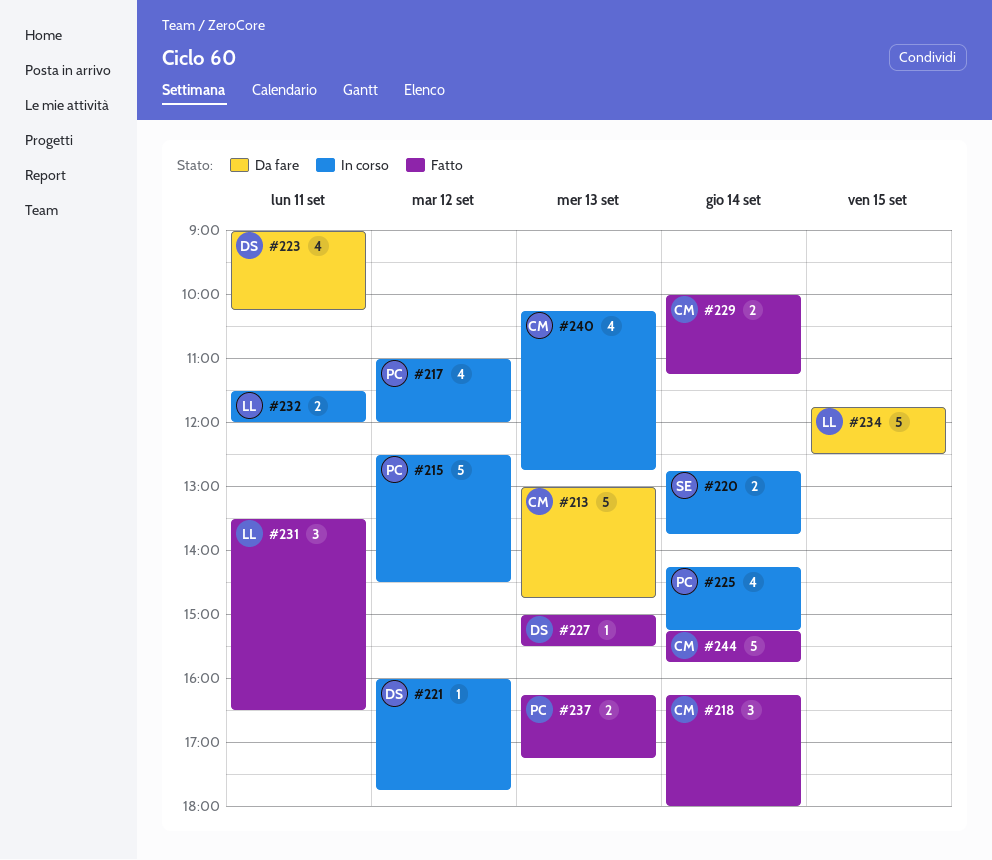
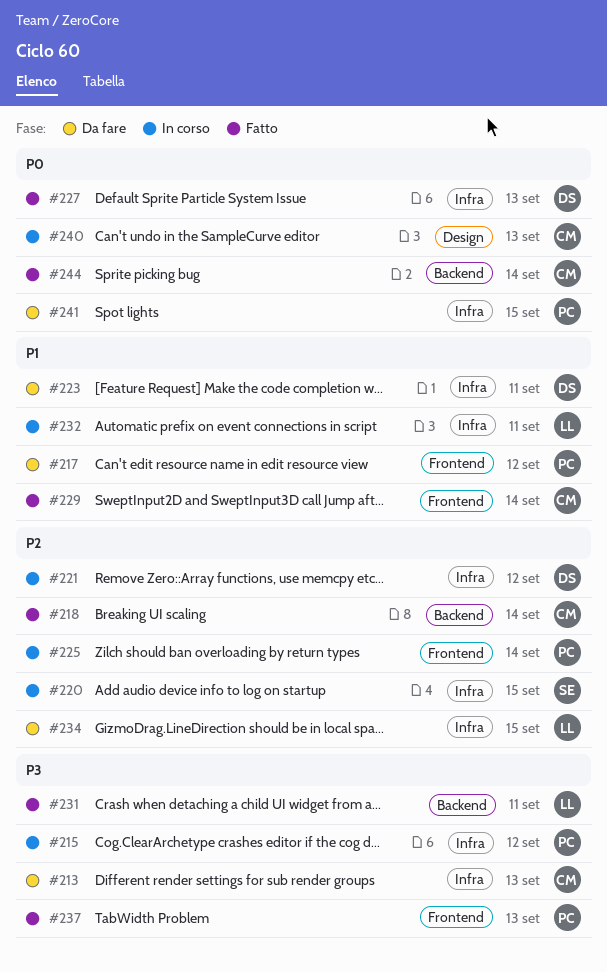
#217, status: In corso -> Da fare
#220, day: Sep 14 -> Sep 15
#241: none -> present

